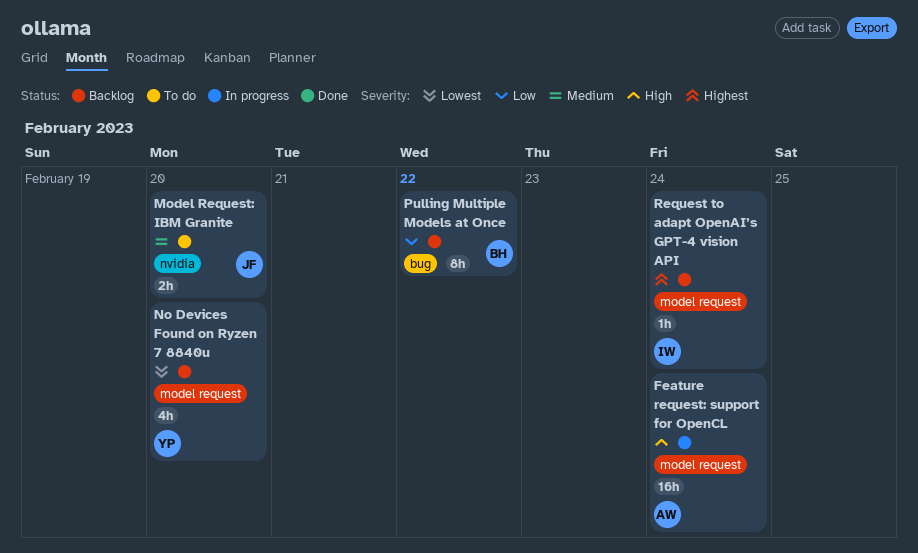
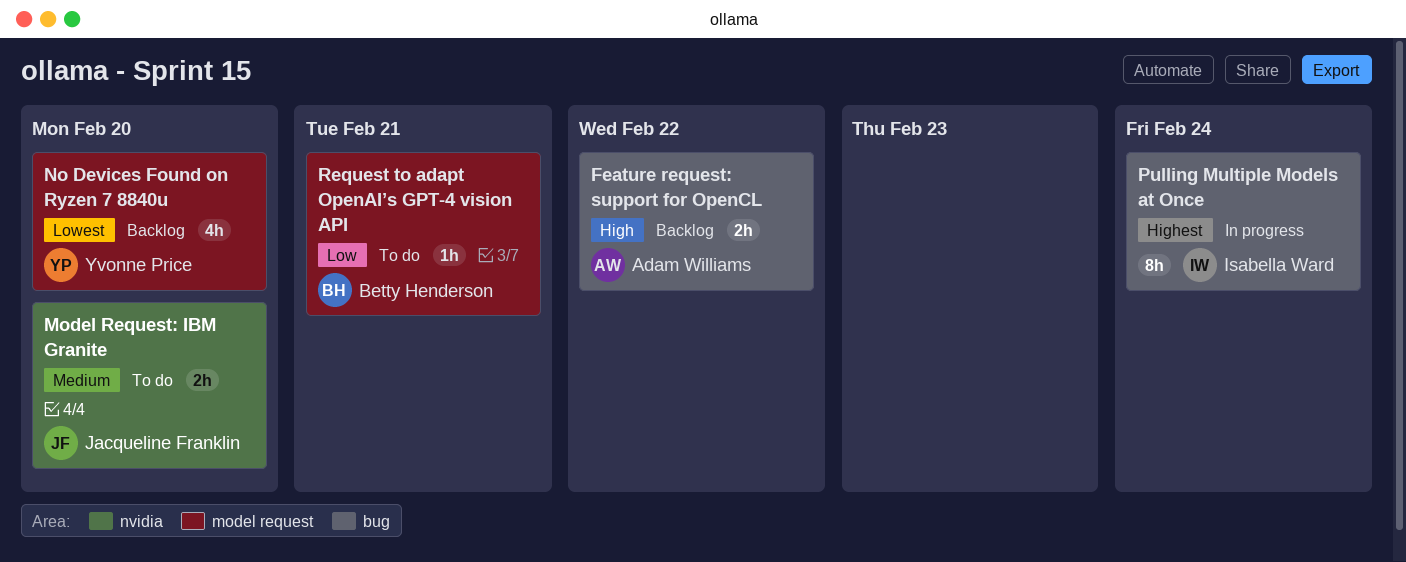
Feature request: support for OpenCL, status: In progress -> Backlog
Feature request: support for OpenCL, label: model request -> bug
Feature request: support for OpenCL, estimate: 16h -> 2h
Feature request: support for OpenCL, due: Feb 24 -> Feb 22
Pulling Multiple Models at Once, status: Backlog -> In progress
Pulling Multiple Models at Once, owner: Betty Henderson -> Isabella Ward
Pulling Multiple Models at Once, priority: Low -> Highest
Pulling Multiple Models at Once, due: Feb 22 -> Feb 24
Request to adapt OpenAI’s GPT-4 vision API, status: Backlog -> To do
Request to adapt OpenAI’s GPT-4 vision API, owner: Isabella Ward -> Betty Henderson
Request to adapt OpenAI’s GPT-4 vision API, priority: Highest -> Low
Request to adapt OpenAI’s GPT-4 vision API, due: Feb 24 -> Feb 21

